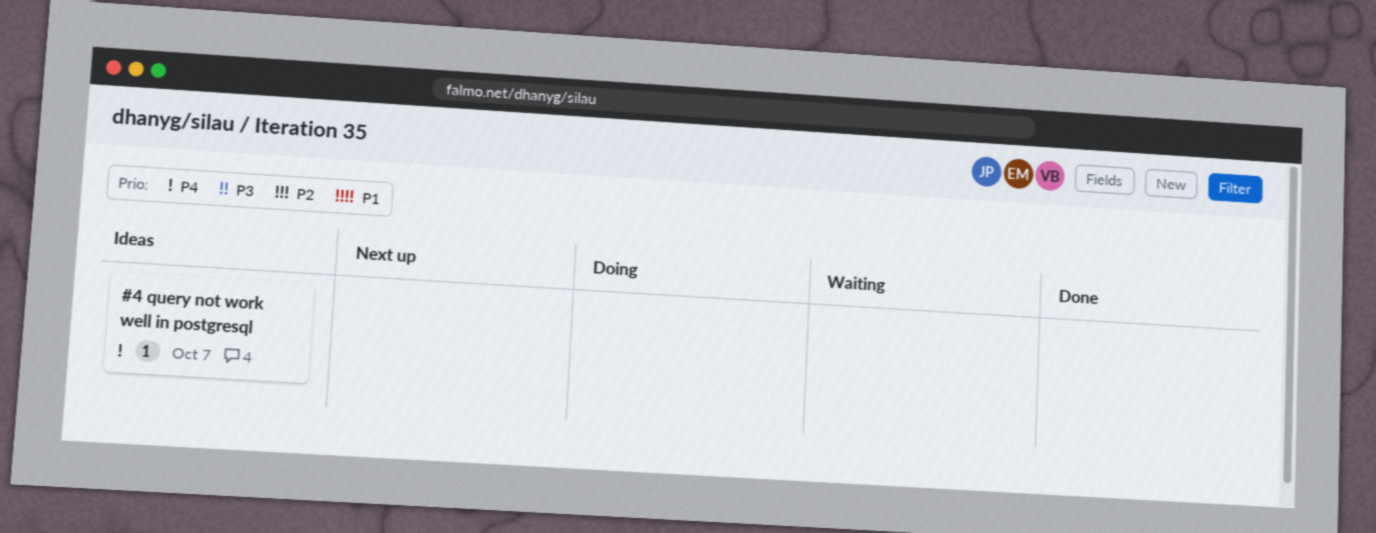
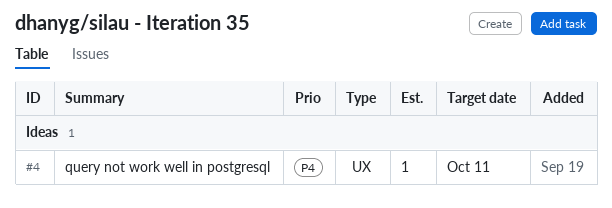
#4, due: Oct 7 -> Oct 11

